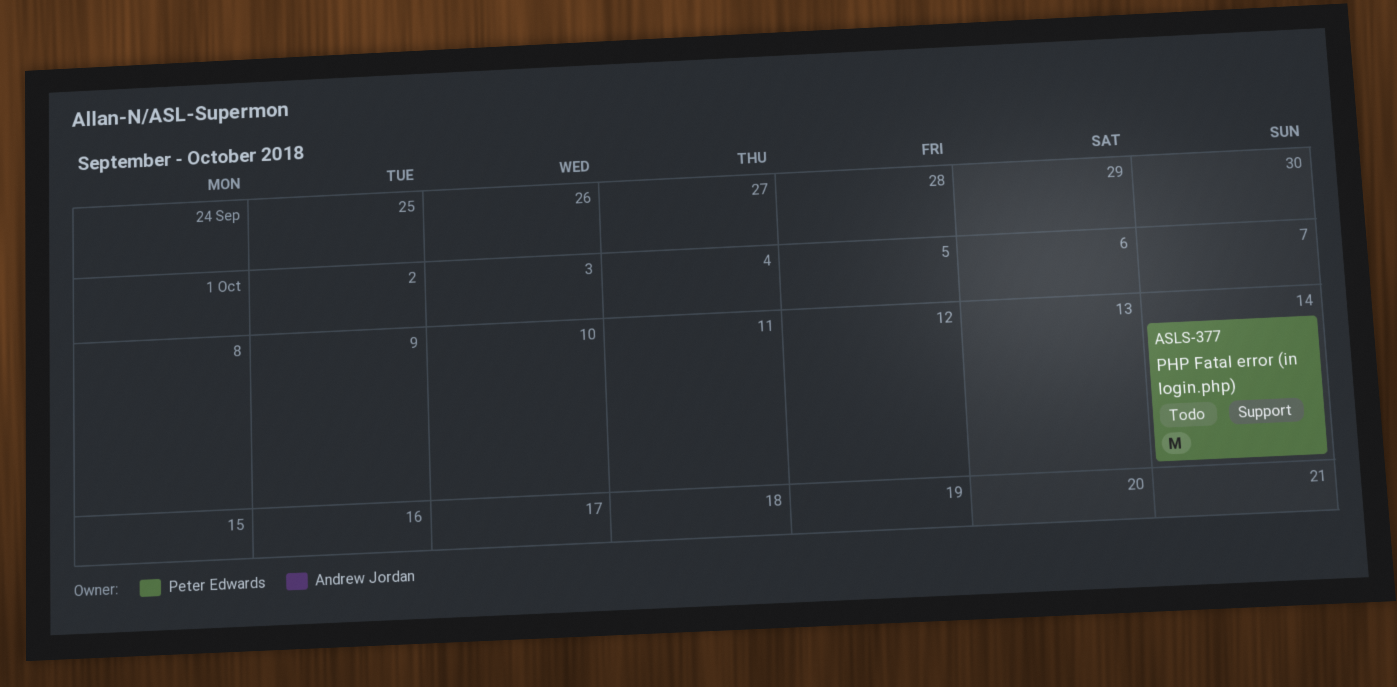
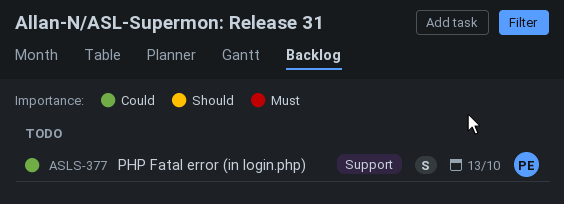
ASLS-377, estimate: M -> S
ASLS-377, due: Oct 14 -> Oct 13

